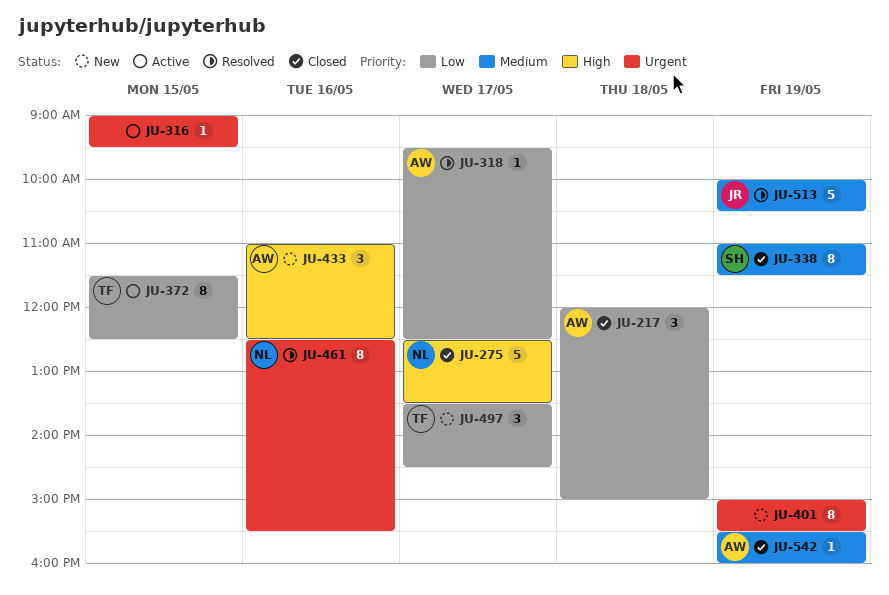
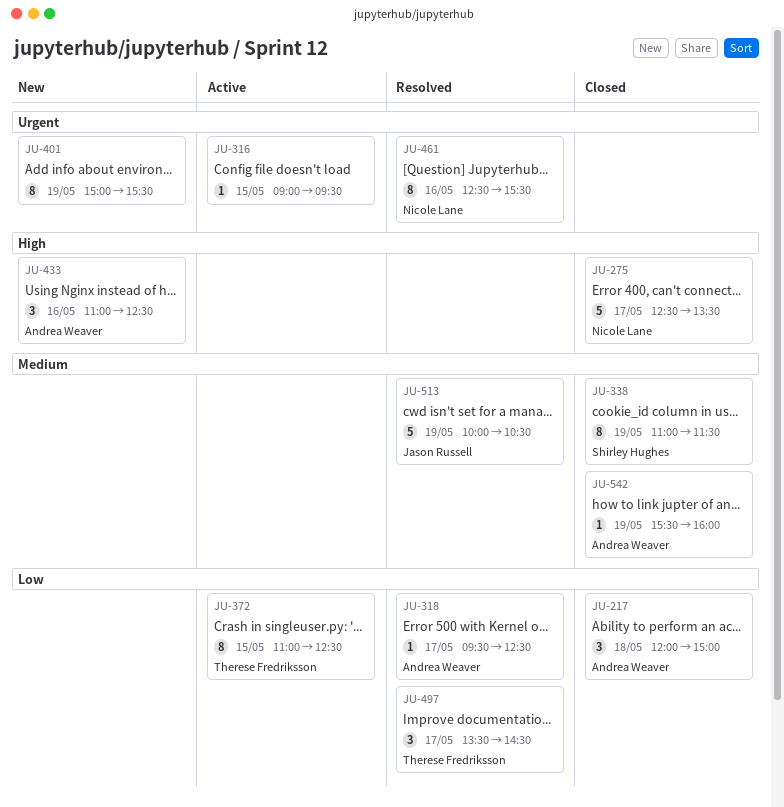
JU-372, begins: 11:30 -> 11:00
JU-497, status: New -> Resolved

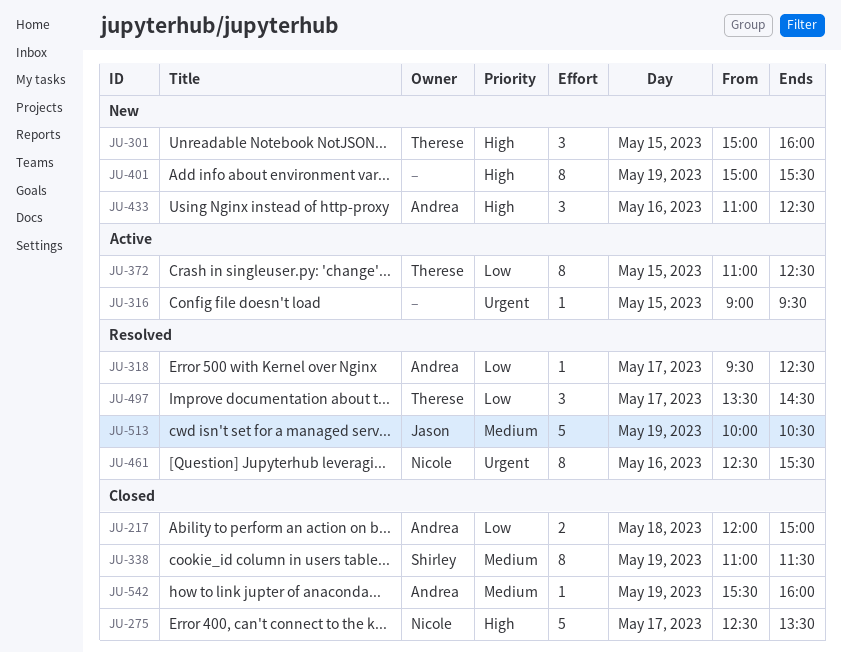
JU-217, estimate: 3 -> 2
JU-301: none -> present
JU-401, priority: Urgent -> High

